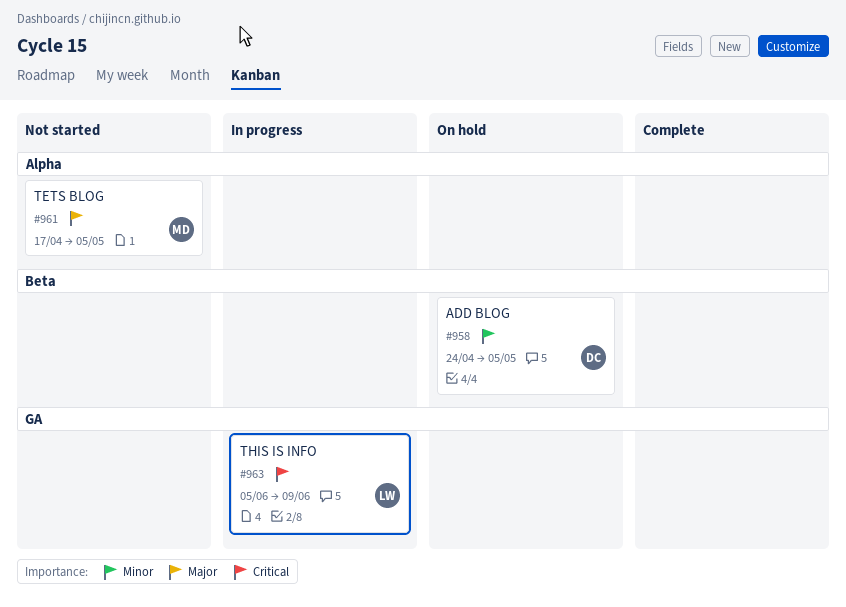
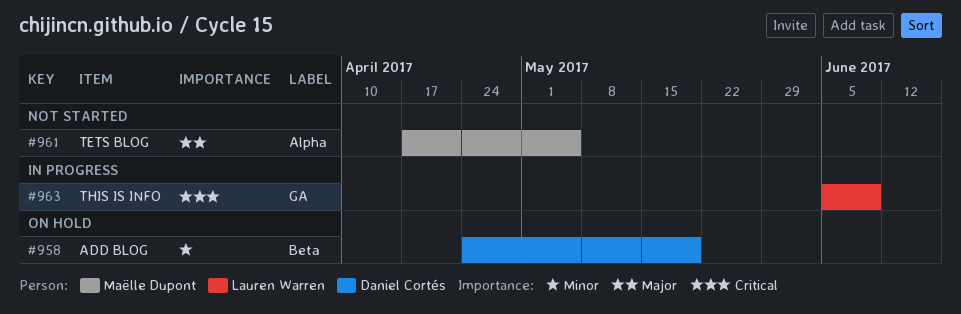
#958, due: May 5 -> May 19

